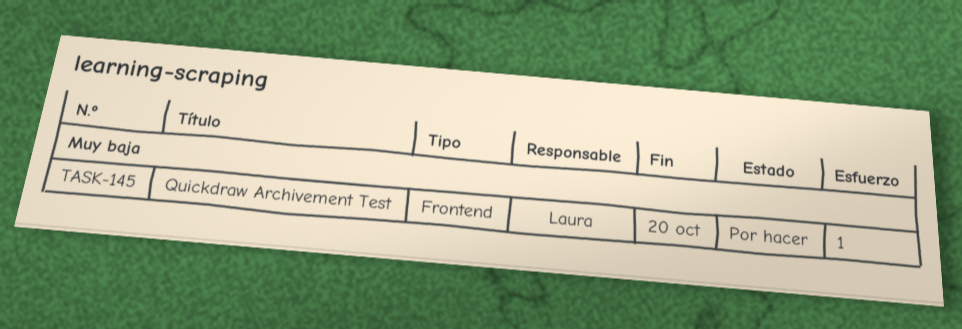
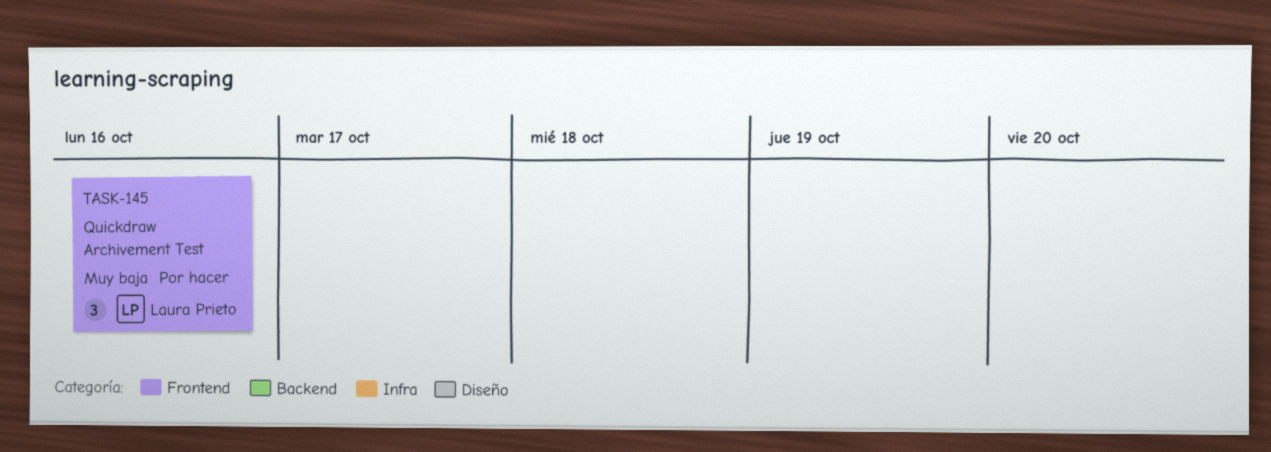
TASK-145, estimate: 1 -> 3
TASK-145, due: Oct 20 -> Oct 16

